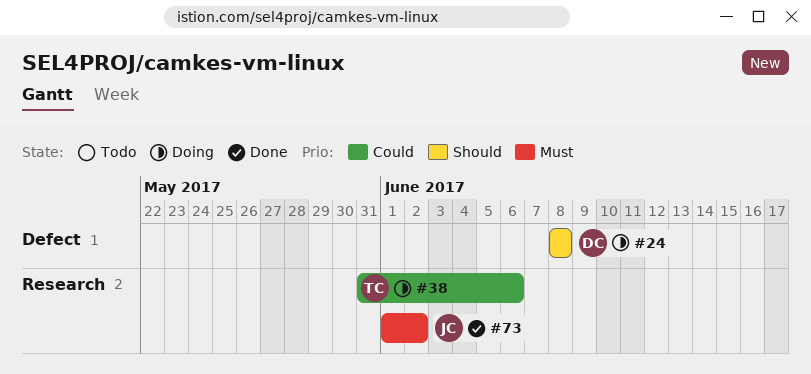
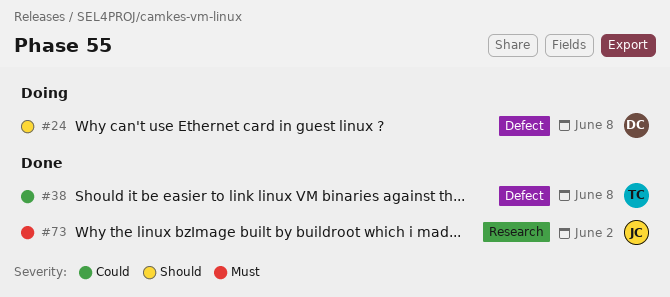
#38, status: Doing -> Done
#38, label: Research -> Defect
#38, due: Jun 6 -> Jun 8

